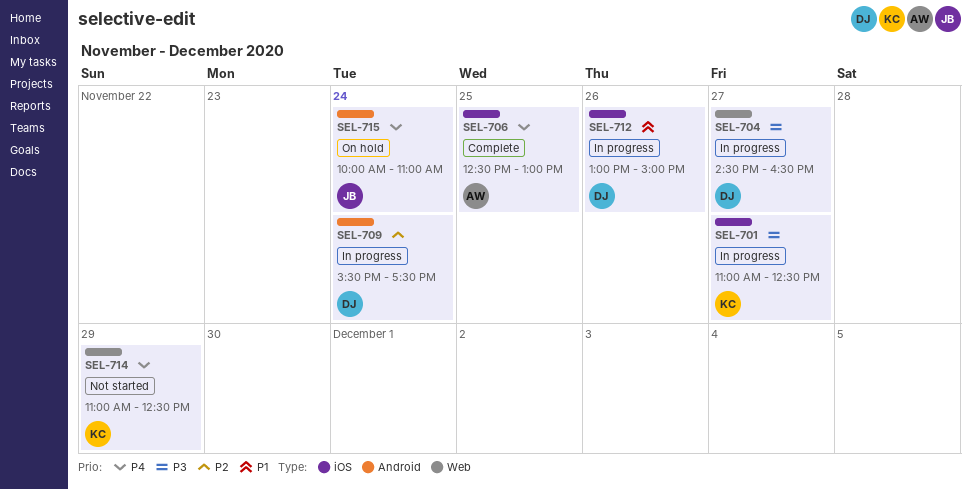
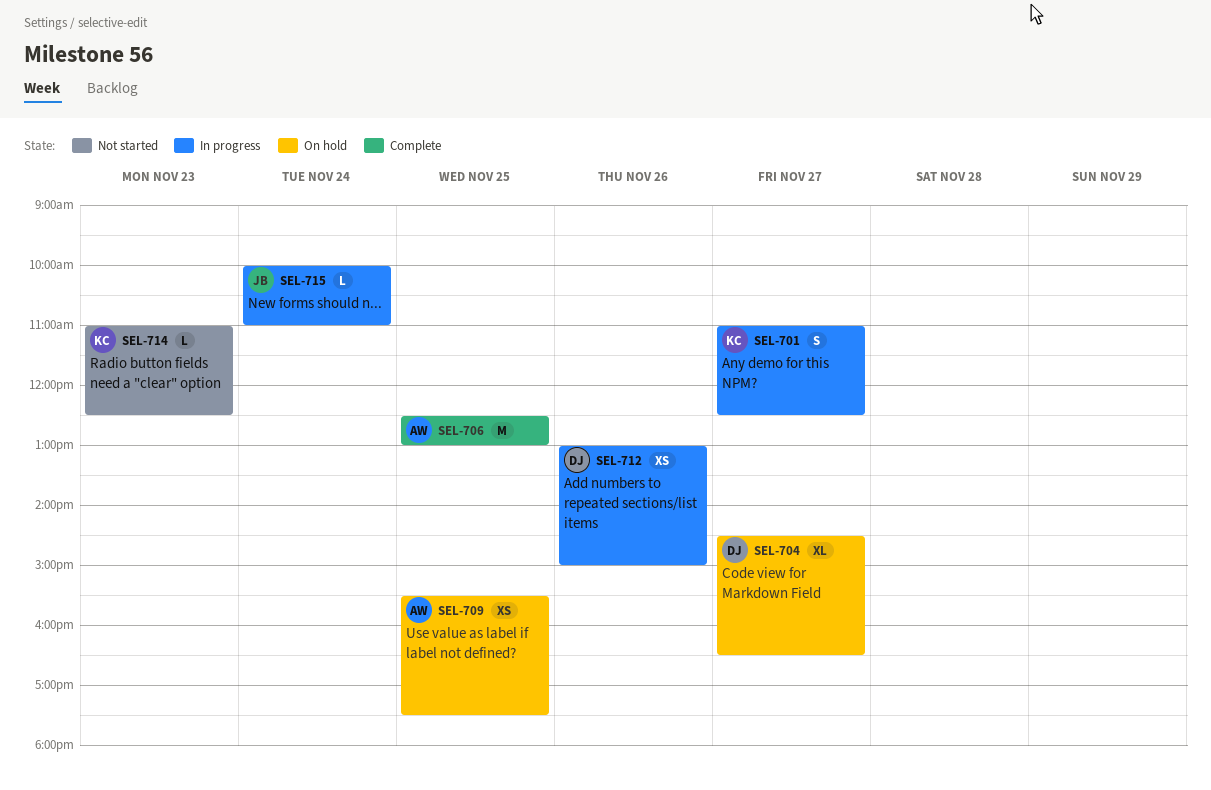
SEL-704, status: In progress -> On hold
SEL-709, status: In progress -> On hold
SEL-709, owner: DJ -> AW
SEL-709, day: Nov 24 -> Nov 25
SEL-714, day: Nov 29 -> Nov 23
SEL-715, status: On hold -> In progress

